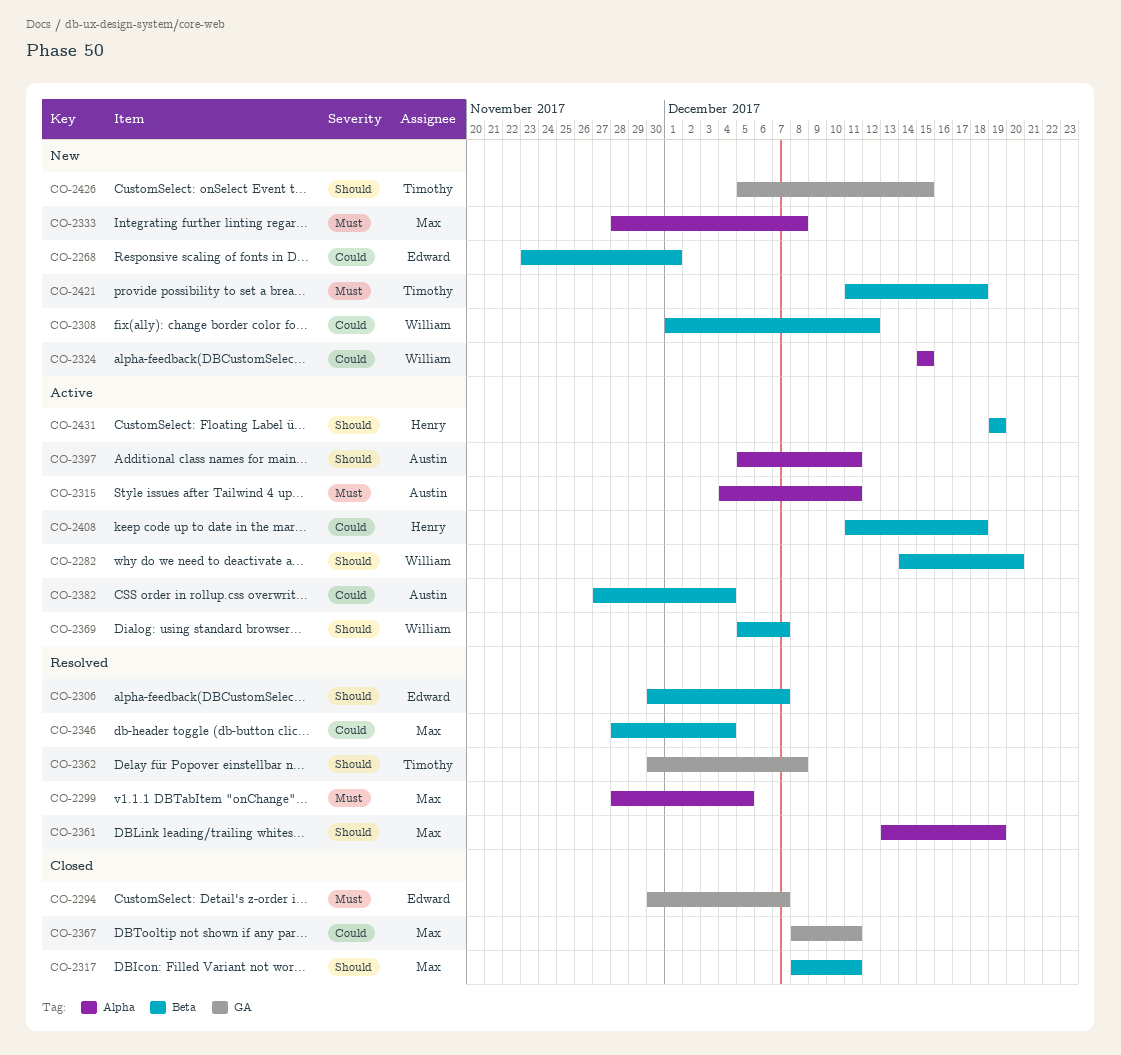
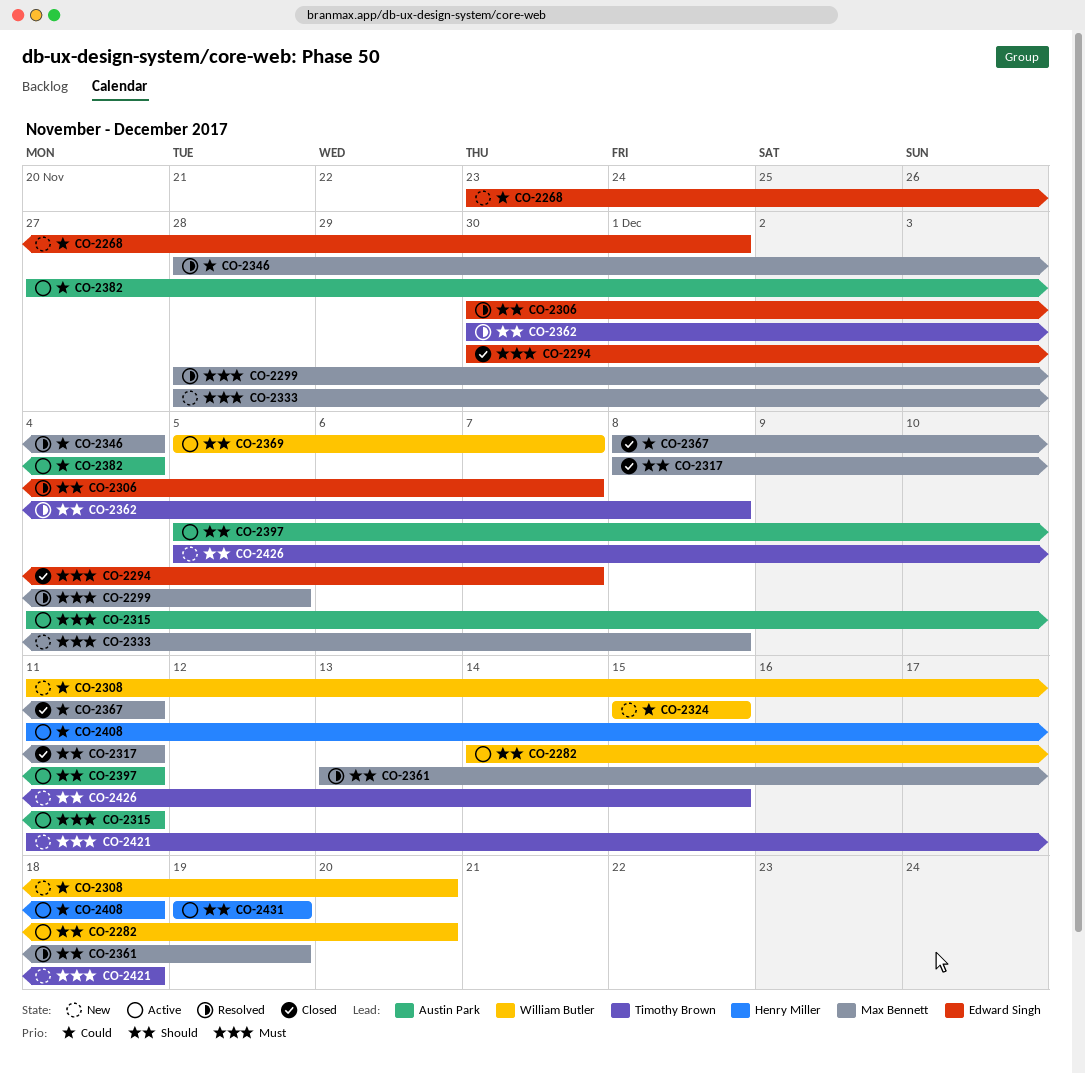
CO-2308, start: Dec 1 -> Dec 11
CO-2308, due: Dec 12 -> Dec 20

